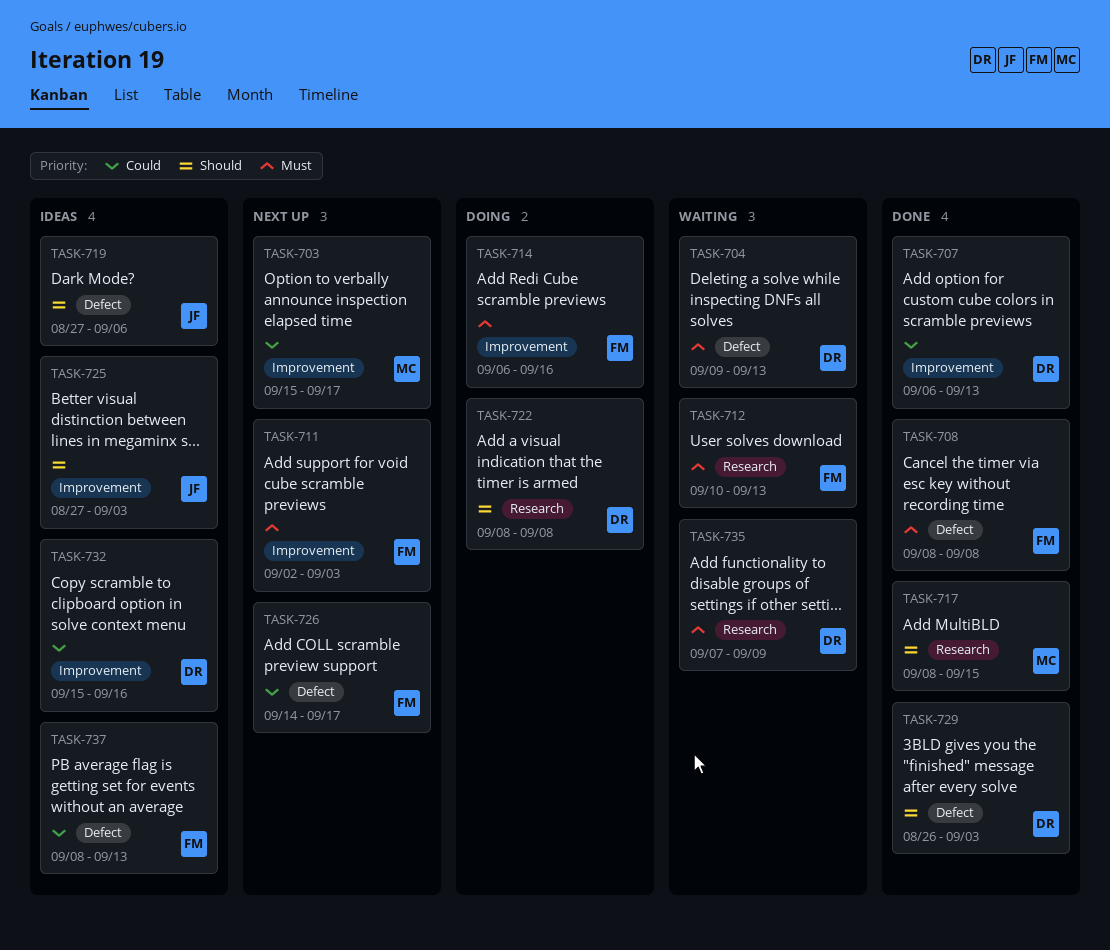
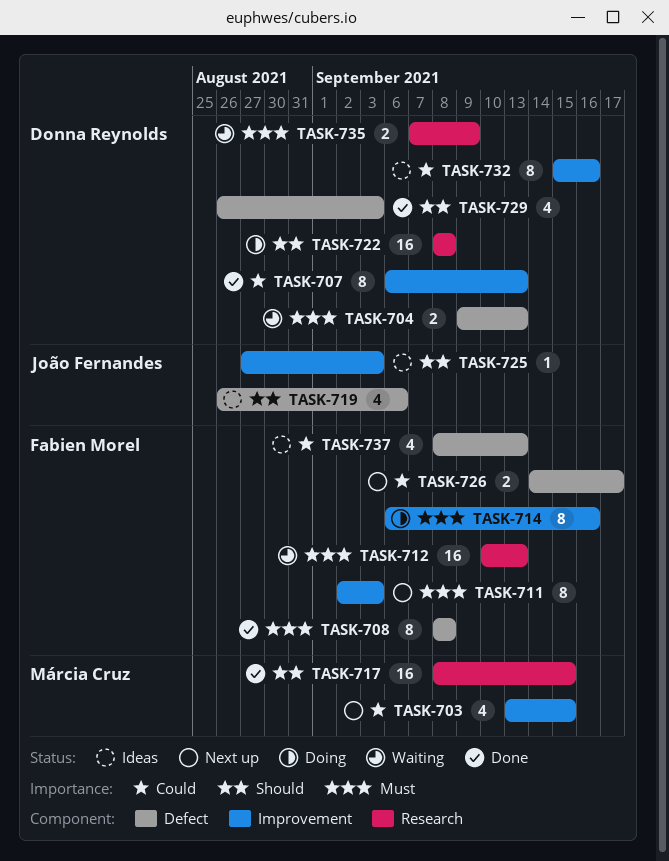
TASK-703, start: Sep 15 -> Sep 13
TASK-703, due: Sep 17 -> Sep 15
TASK-719, start: Aug 27 -> Aug 26

